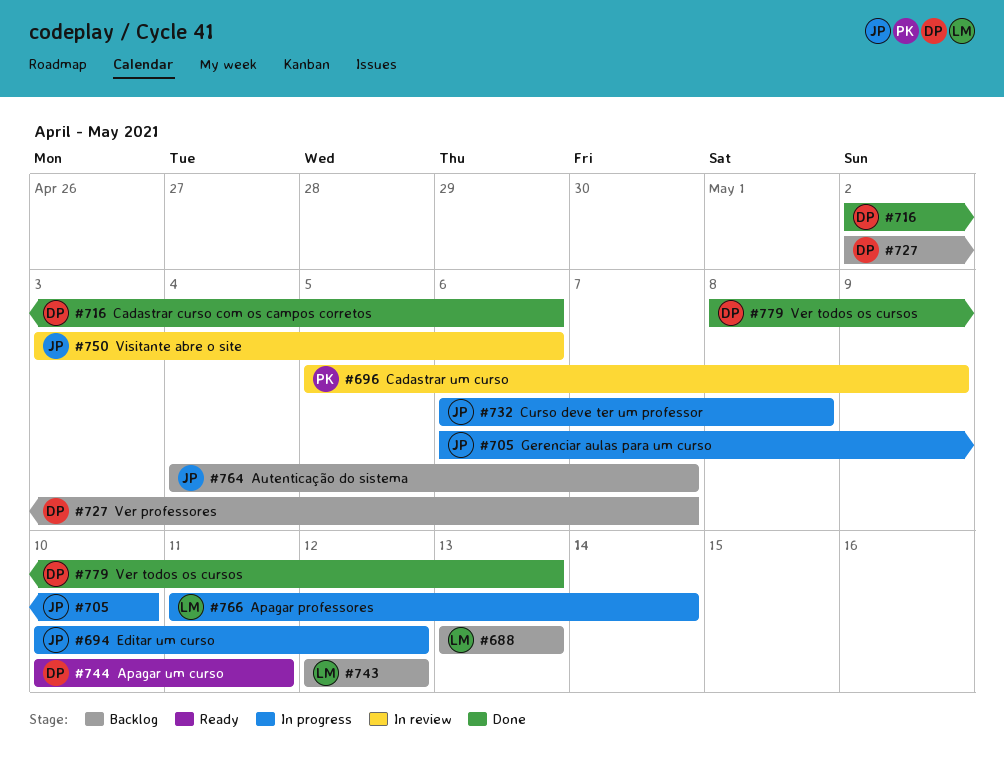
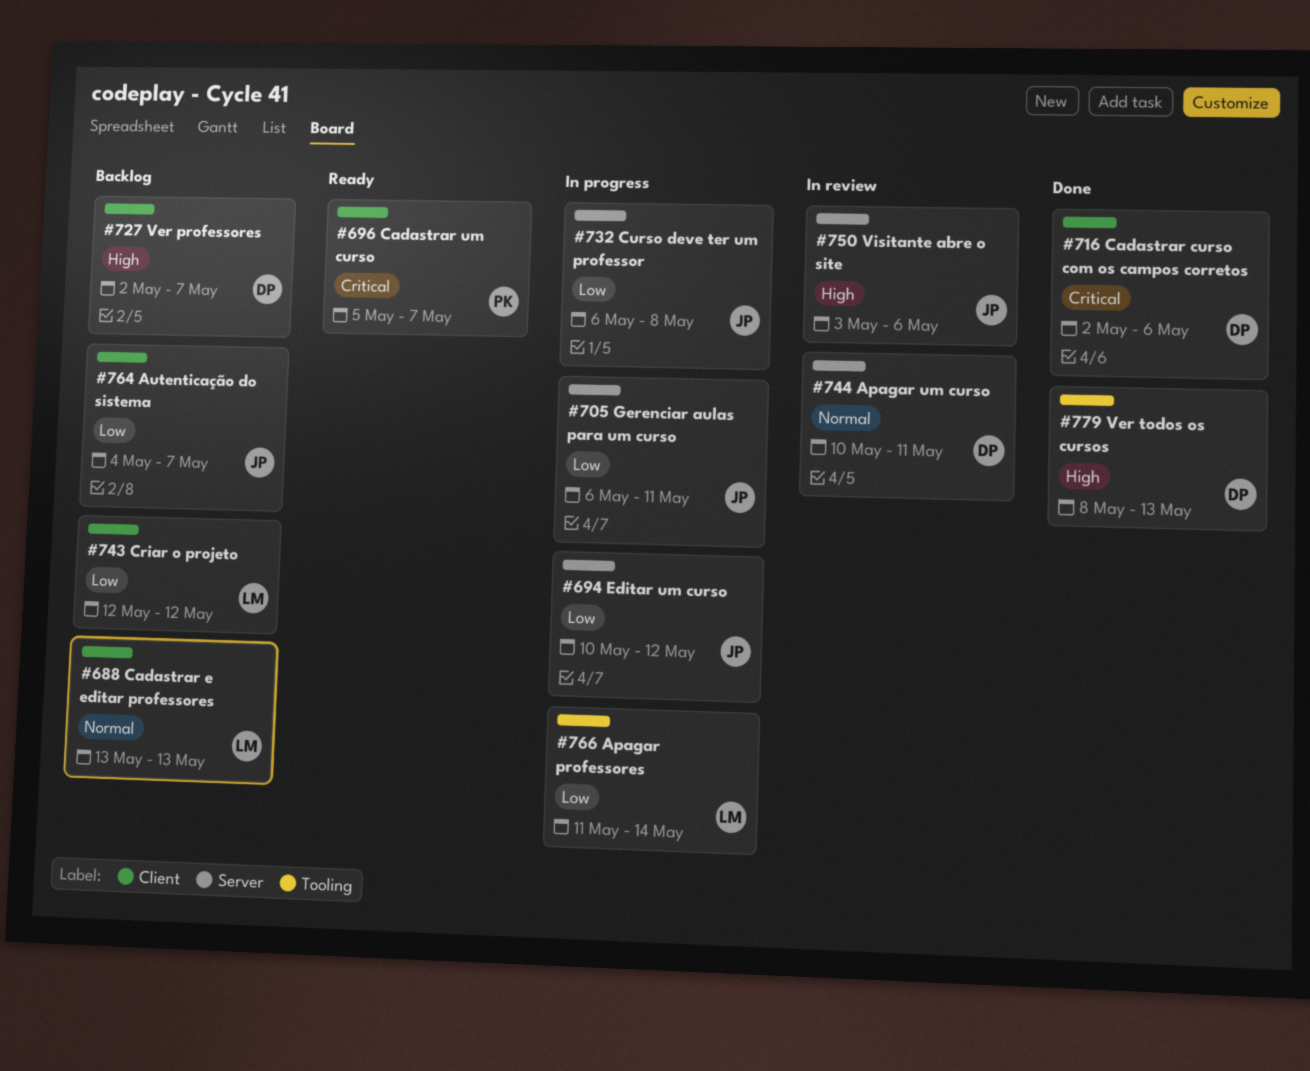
#696, status: In review -> Ready
#696, due: May 9 -> May 7
#705, due: May 10 -> May 11
#744, status: Ready -> In review

